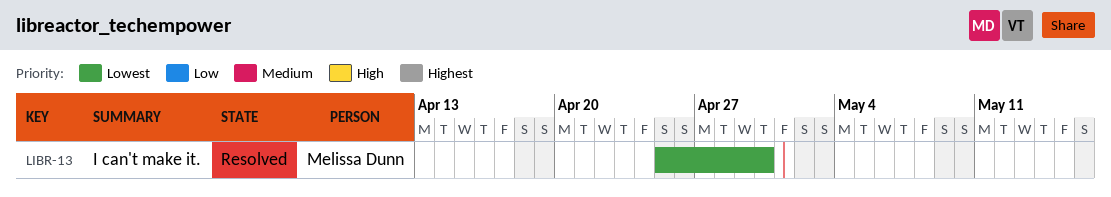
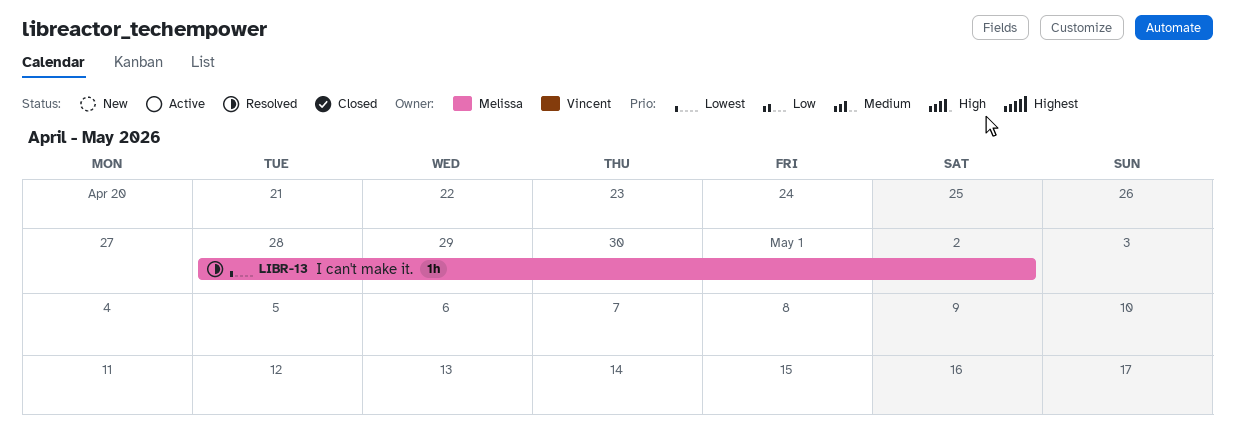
LIBR-13, start: Apr 25 -> Apr 28
LIBR-13, due: Apr 30 -> May 2

